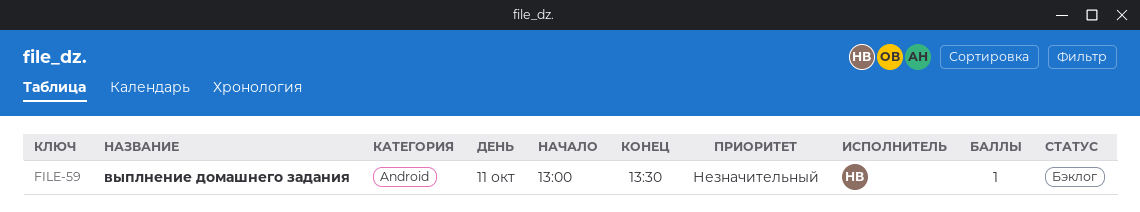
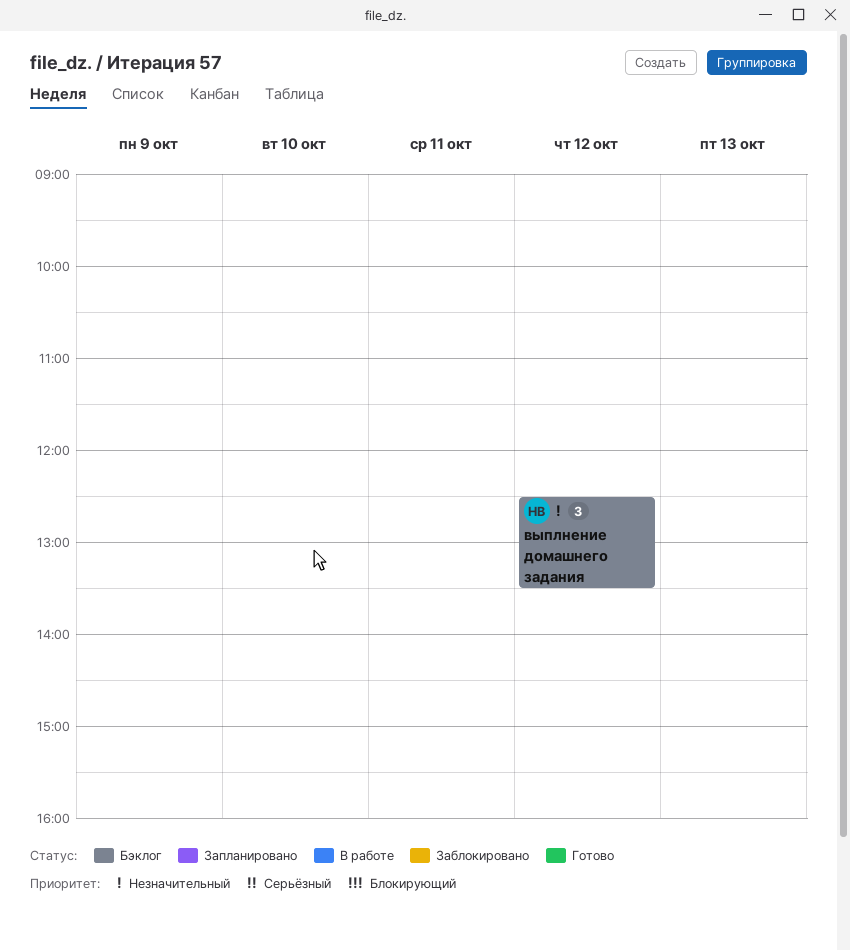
выплнение домашнего задания, estimate: 1 -> 3
выплнение домашнего задания, day: Oct 11 -> Oct 12
выплнение домашнего задания, begins: 13:00 -> 12:30

